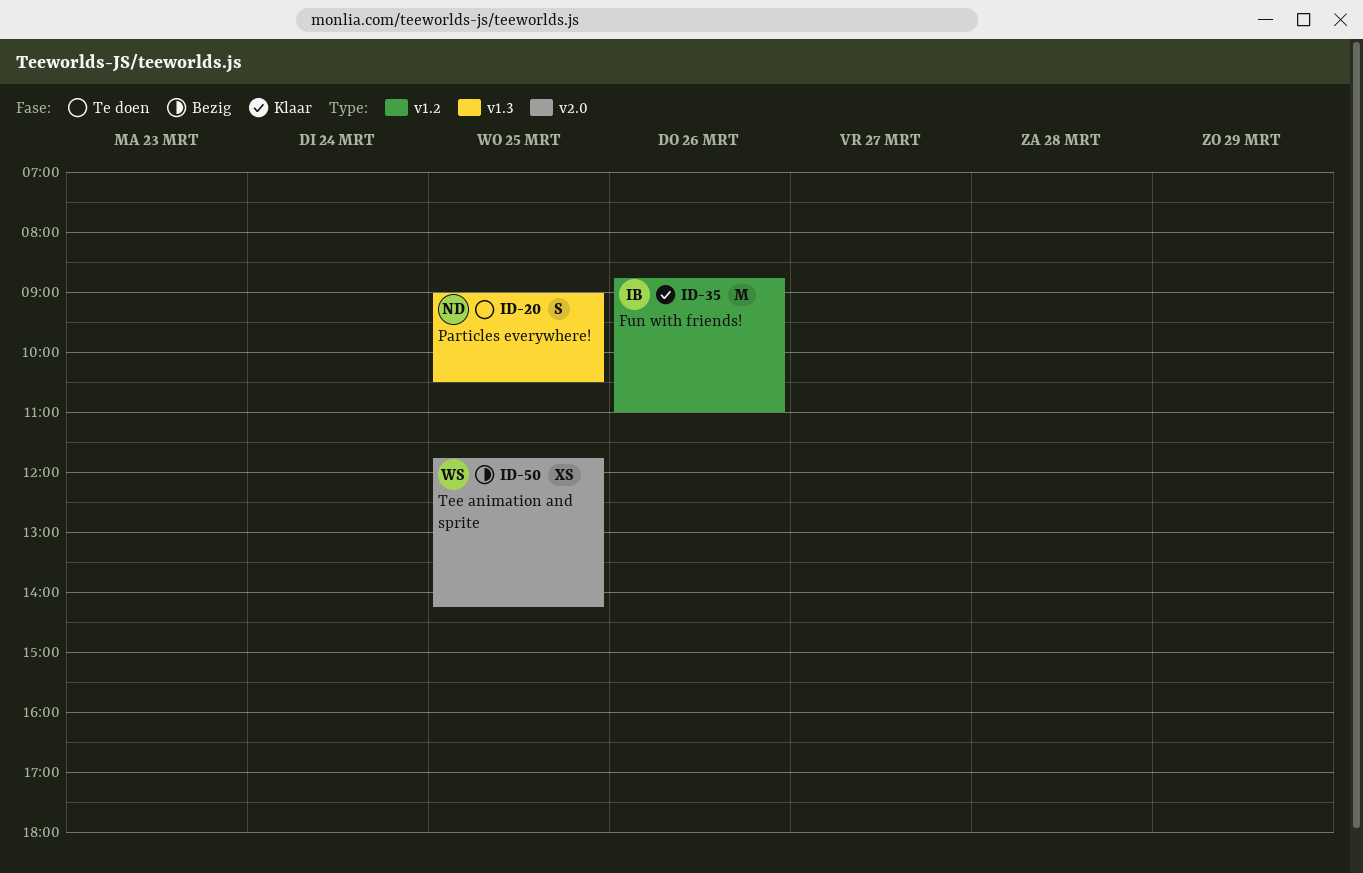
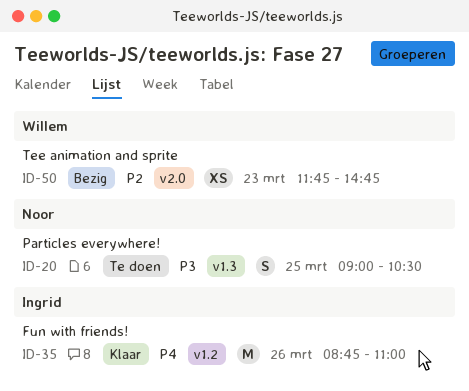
ID-50, day: Mar 25 -> Mar 23
ID-50, ends: 14:15 -> 14:45

